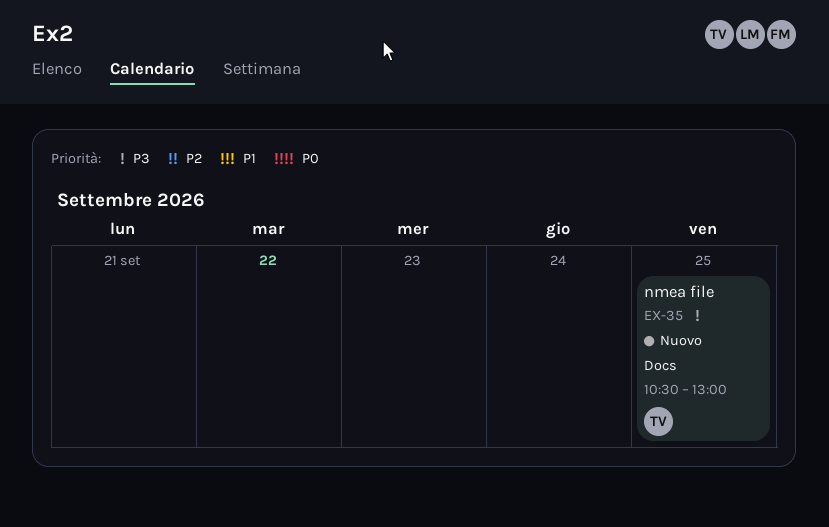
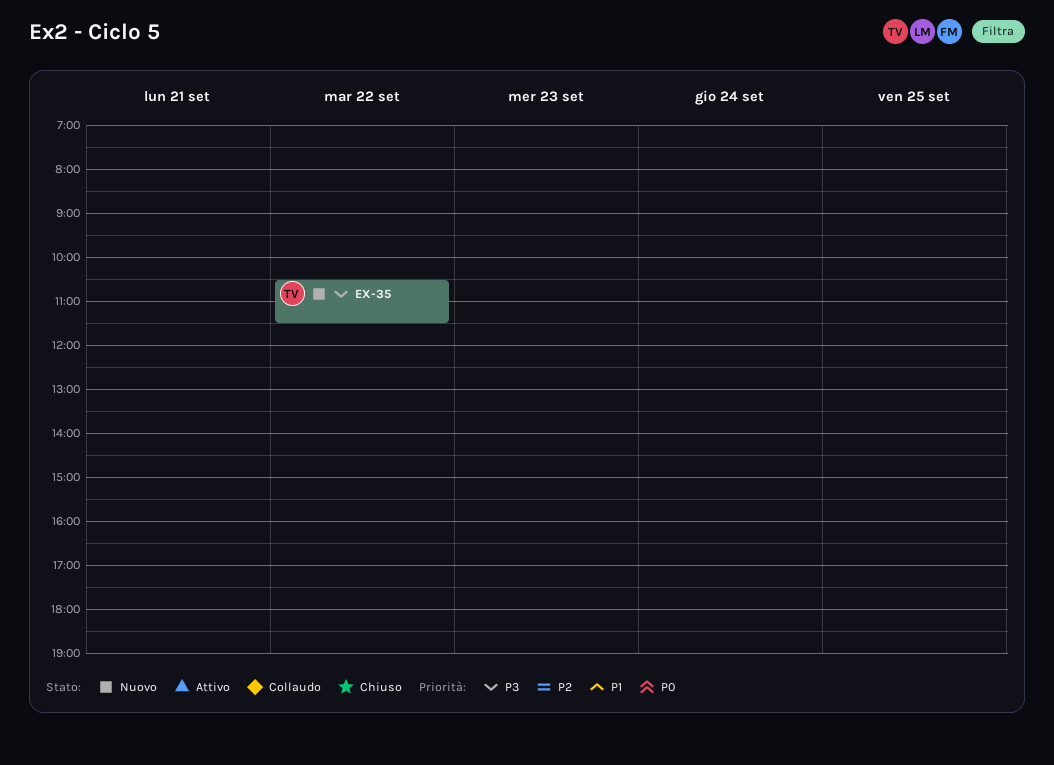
EX-35, day: Sep 25 -> Sep 22
EX-35, ends: 13:00 -> 11:30

